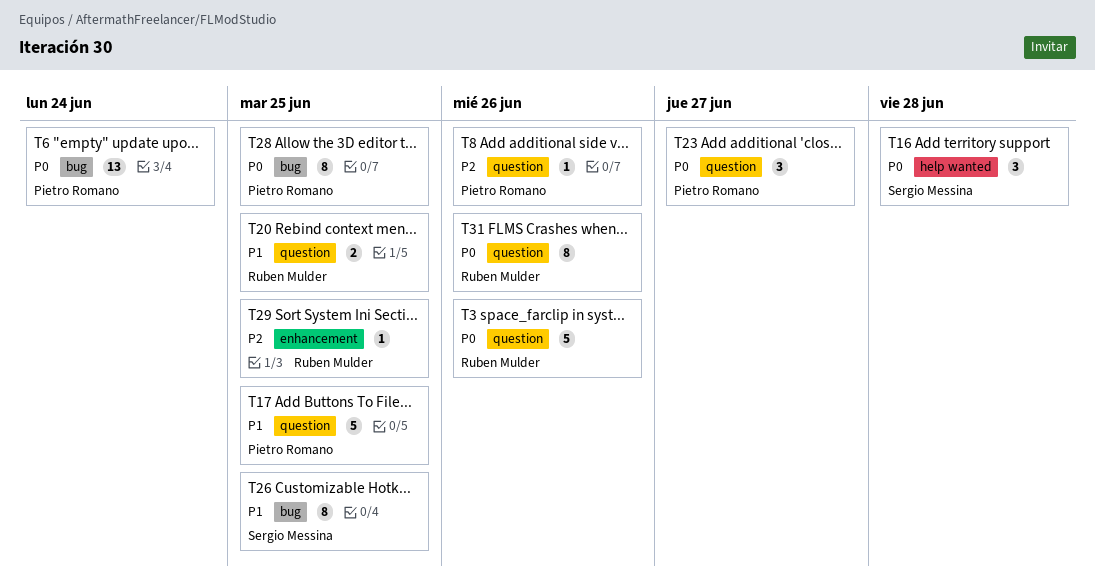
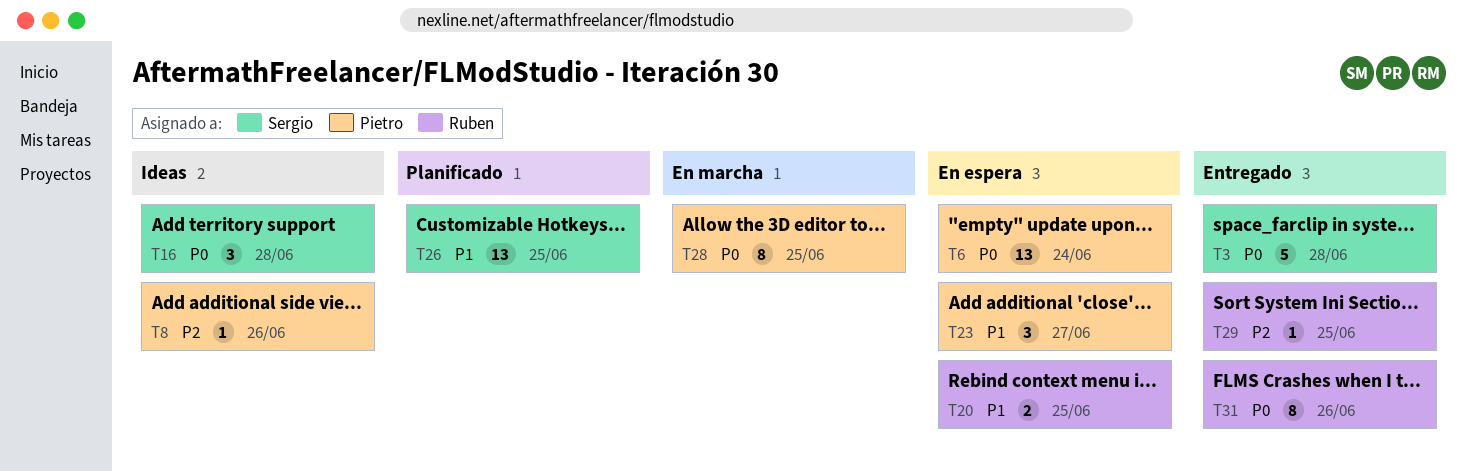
T3, owner: Ruben Mulder -> Sergio Messina
T3, due: Jun 26 -> Jun 28
T17: present -> none
T23, priority: P0 -> P1
T26, estimate: 8 -> 13

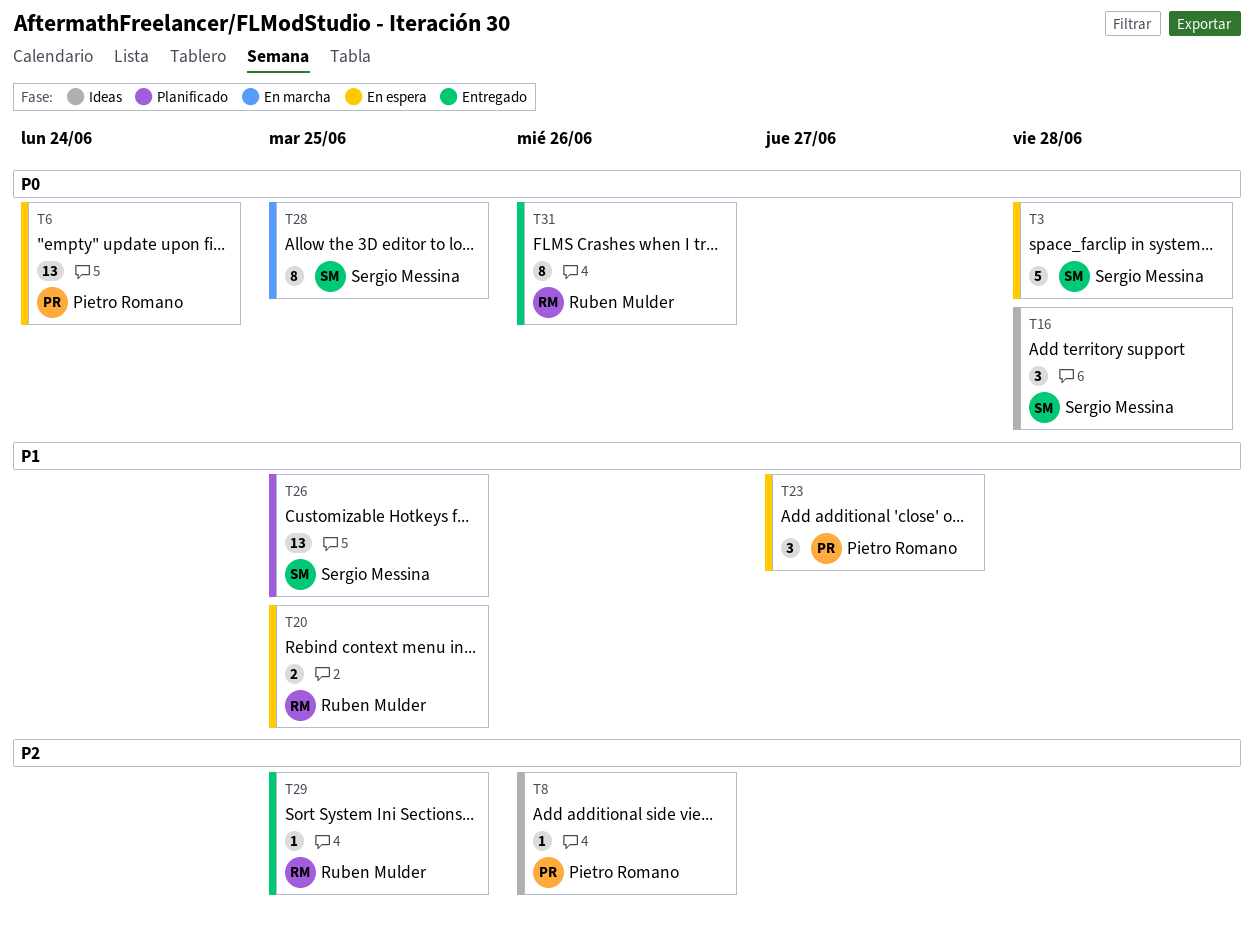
T3, status: Entregado -> En espera
T28, owner: Pietro Romano -> Sergio Messina

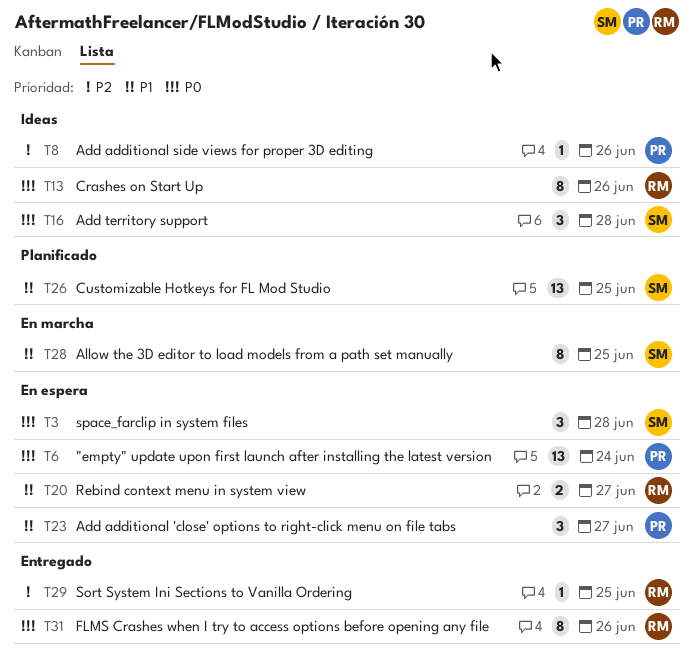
T3, estimate: 5 -> 3
T13: none -> present
T20, due: Jun 25 -> Jun 27
T28, priority: P0 -> P1

